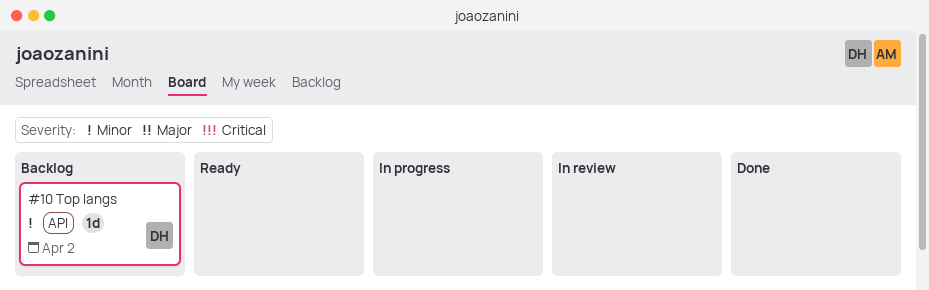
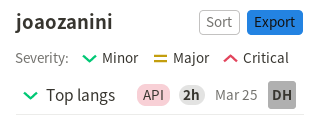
Top langs, estimate: 1d -> 2h
Top langs, due: Apr 2 -> Mar 25

